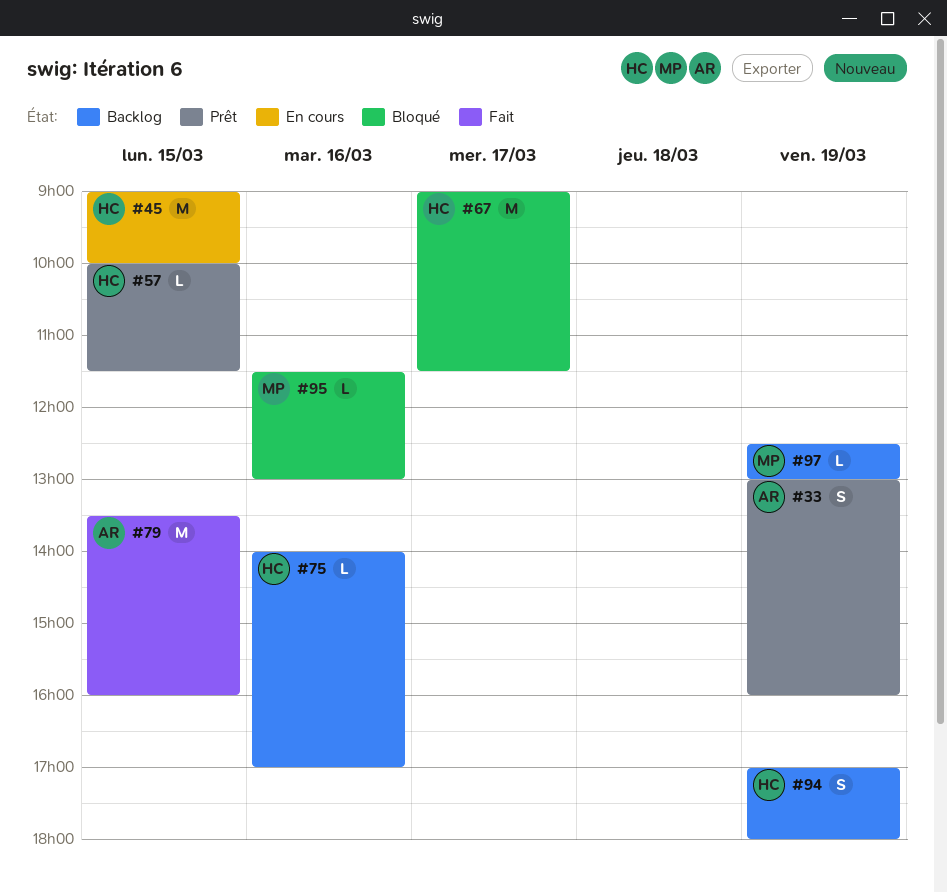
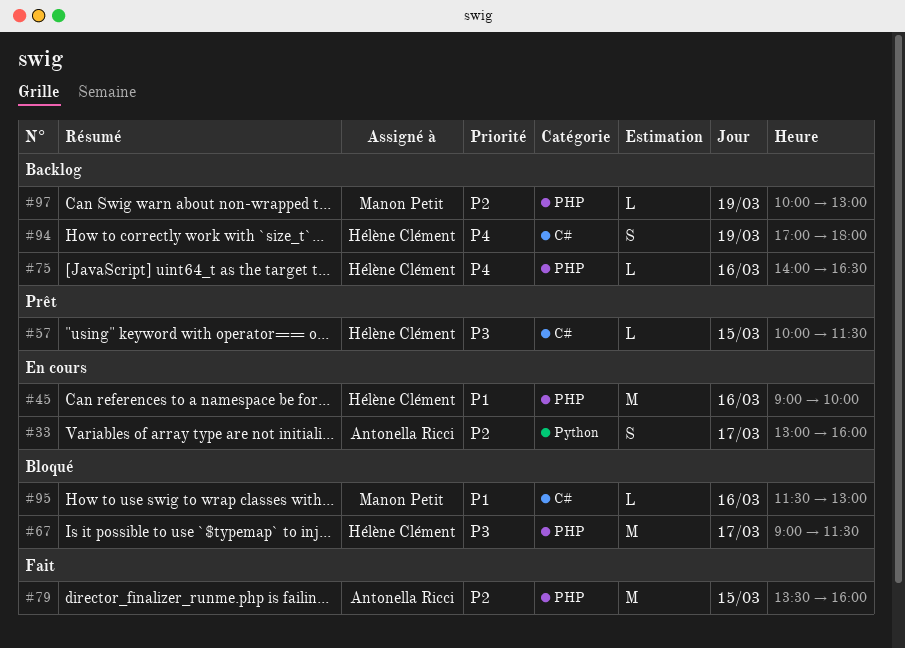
#33, status: Prêt -> En cours
#33, day: Mar 19 -> Mar 17
#45, day: Mar 15 -> Mar 16
#75, ends: 17:00 -> 16:30
#97, begins: 12:30 -> 10:00

